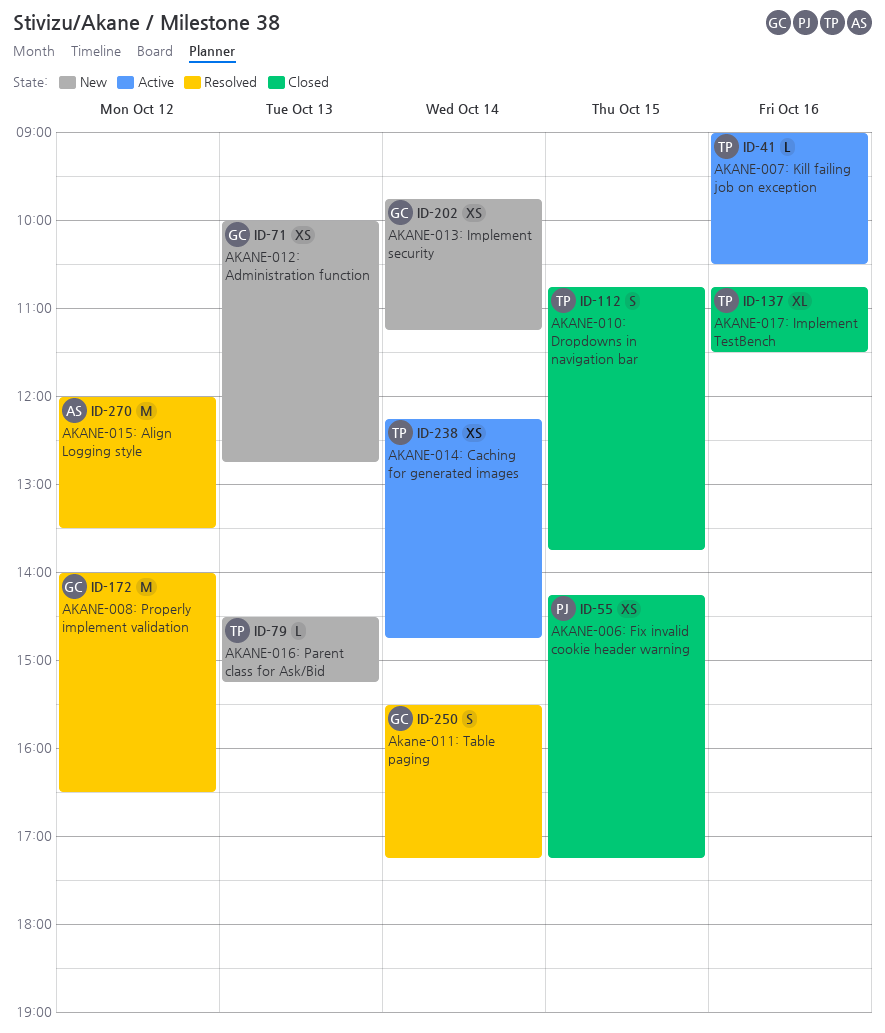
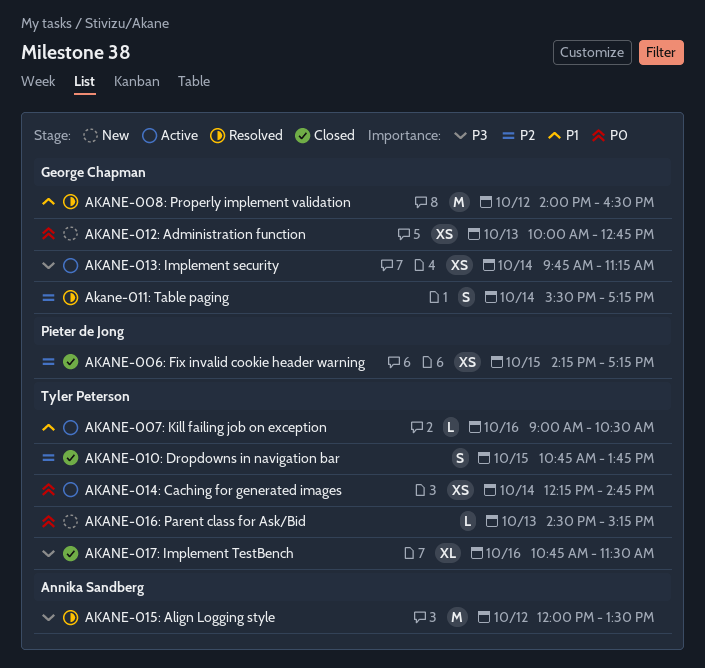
AKANE-013: Implement security, status: New -> Active

